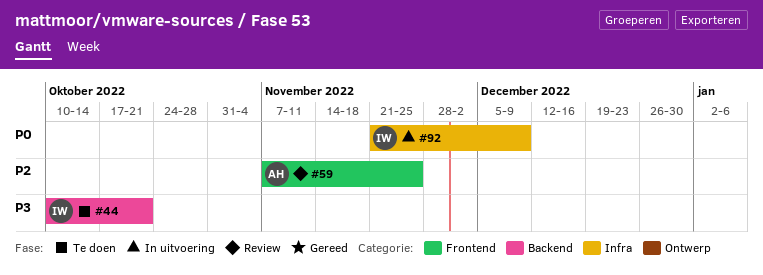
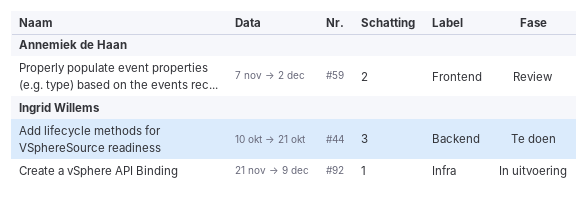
#59, due: Nov 25 -> Dec 2

